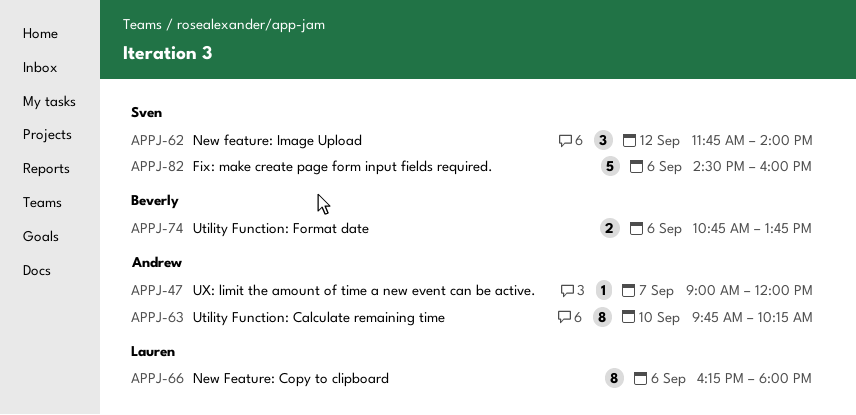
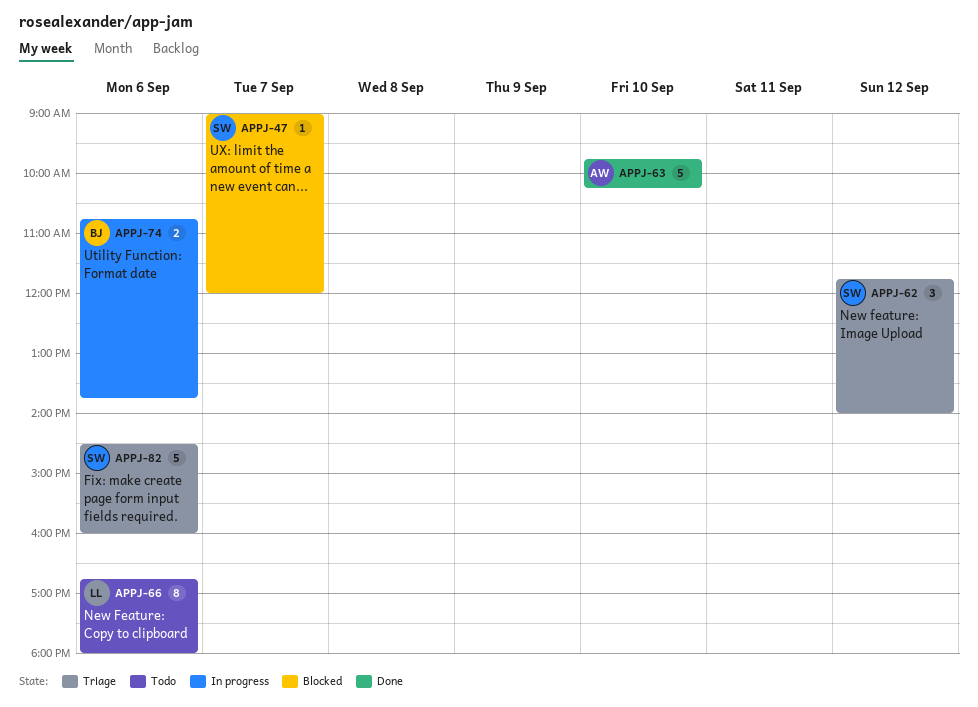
APPJ-47, owner: Andrew -> Sven
APPJ-63, estimate: 8 -> 5
APPJ-66, begins: 16:15 -> 16:45

